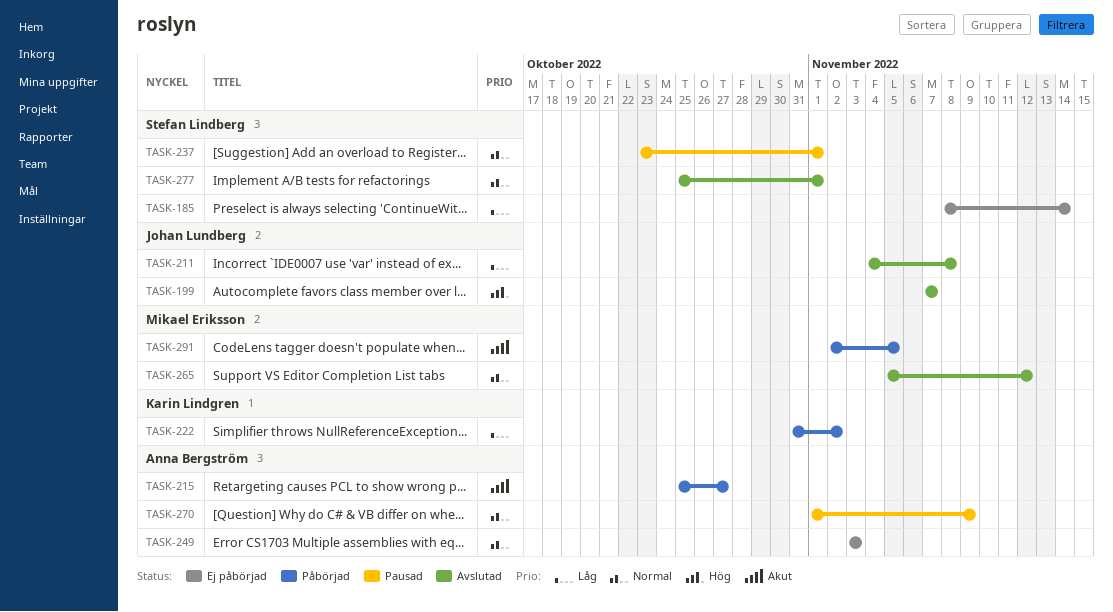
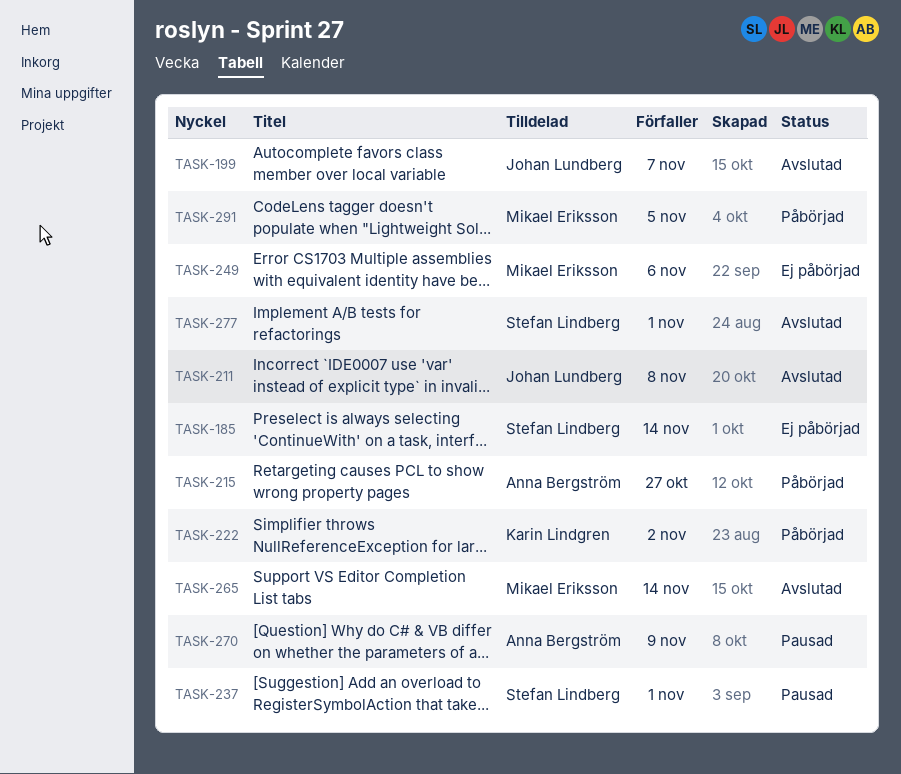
TASK-249, owner: Anna Bergström -> Mikael Eriksson
TASK-249, due: Nov 3 -> Nov 6
TASK-265, due: Nov 12 -> Nov 14

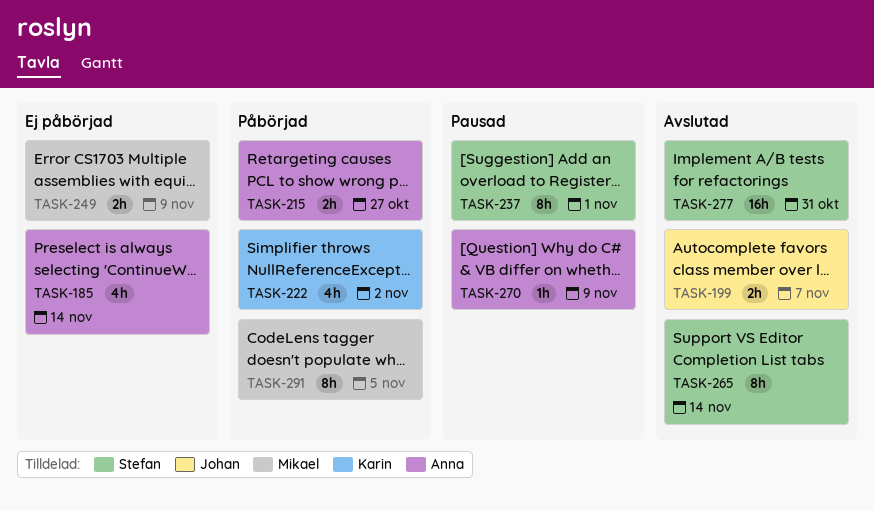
TASK-185, owner: Stefan Lindberg -> Anna Bergström
TASK-211: present -> none
TASK-249, due: Nov 6 -> Nov 9
TASK-265, owner: Mikael Eriksson -> Stefan Lindberg
TASK-277, due: Nov 1 -> Oct 31

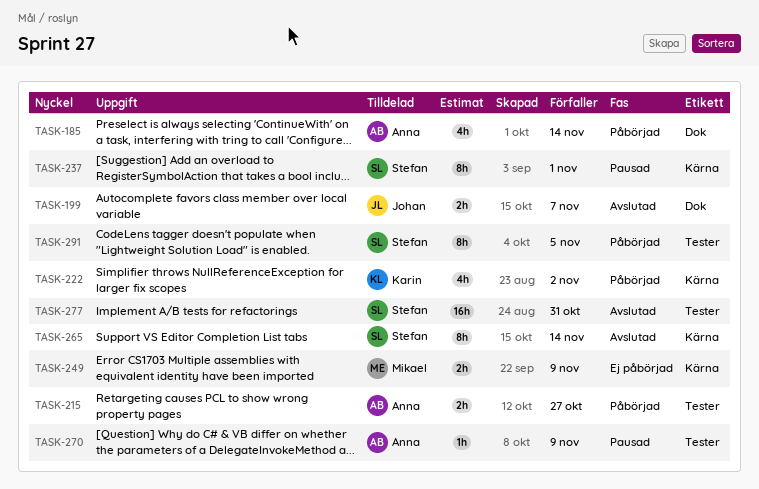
TASK-185, status: Ej påbörjad -> Påbörjad
TASK-291, owner: Mikael -> Stefan

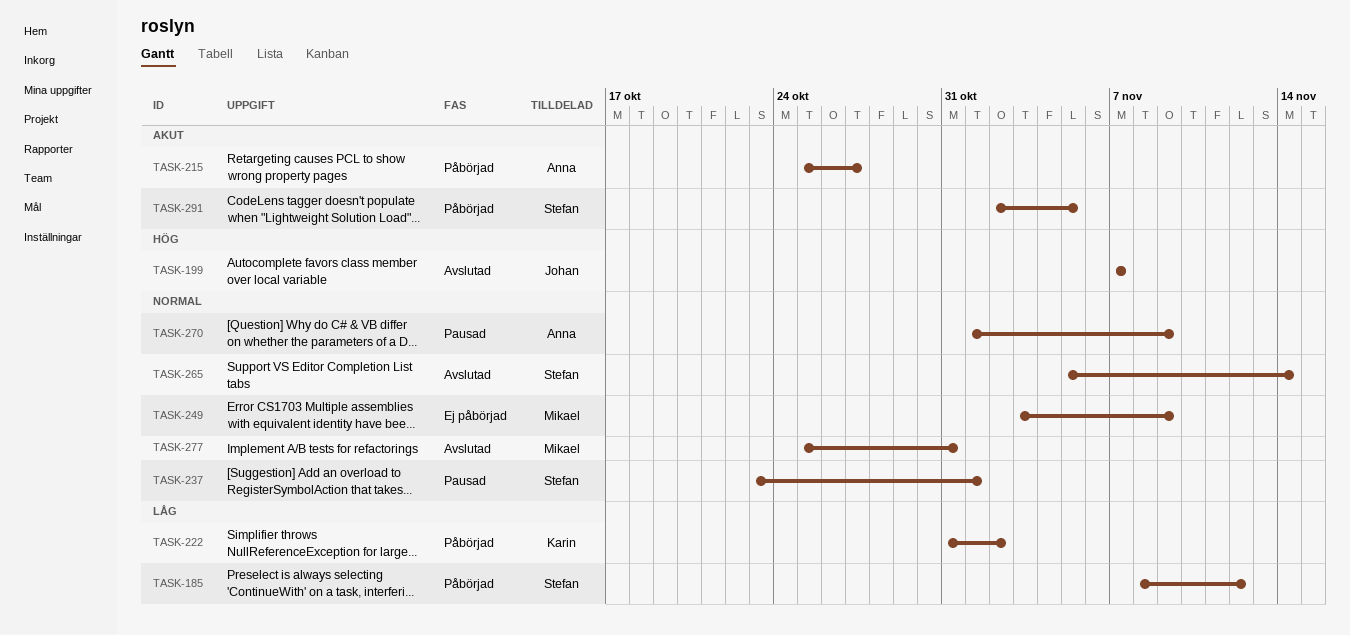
TASK-185, owner: Anna -> Stefan
TASK-185, due: Nov 14 -> Nov 12
TASK-277, owner: Stefan -> Mikael

